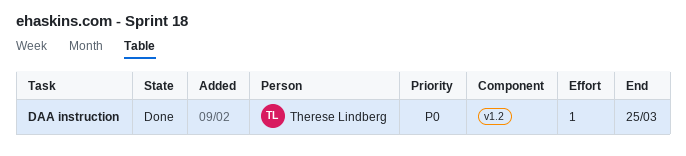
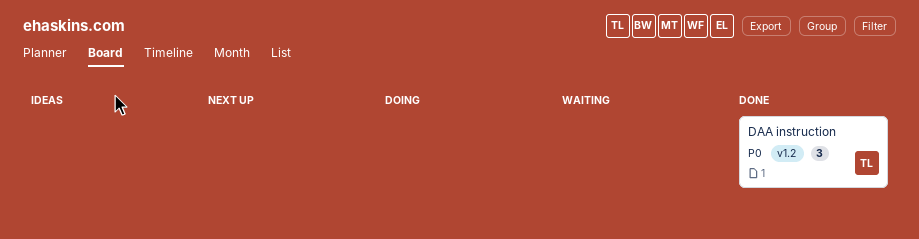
DAA instruction, estimate: 1 -> 3

